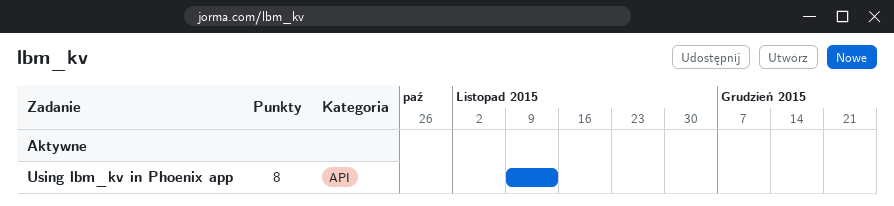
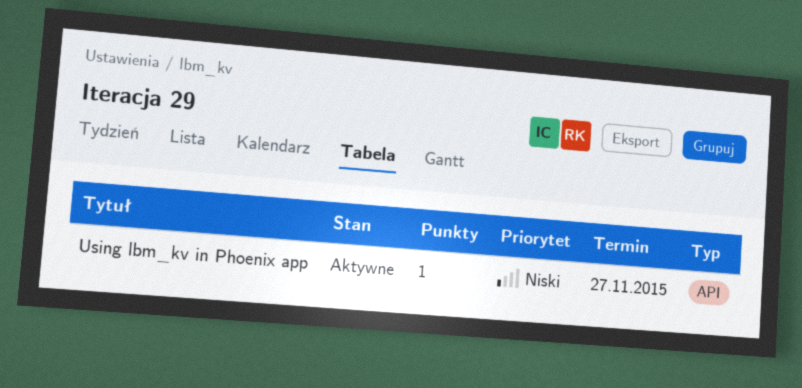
Using lbm_kv in Phoenix app, estimate: 8 -> 1
Using lbm_kv in Phoenix app, due: Nov 13 -> Nov 27

